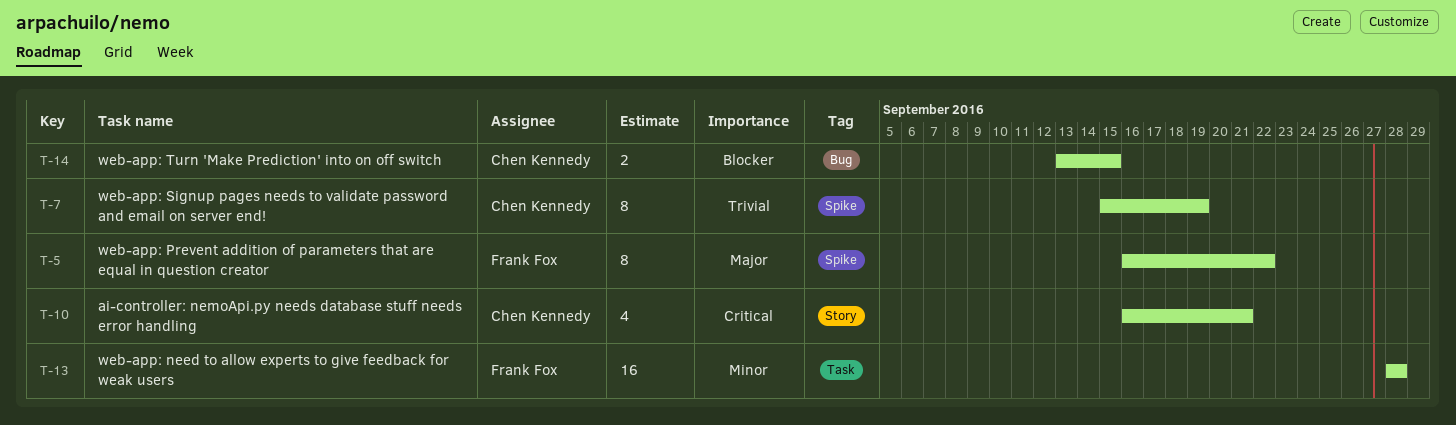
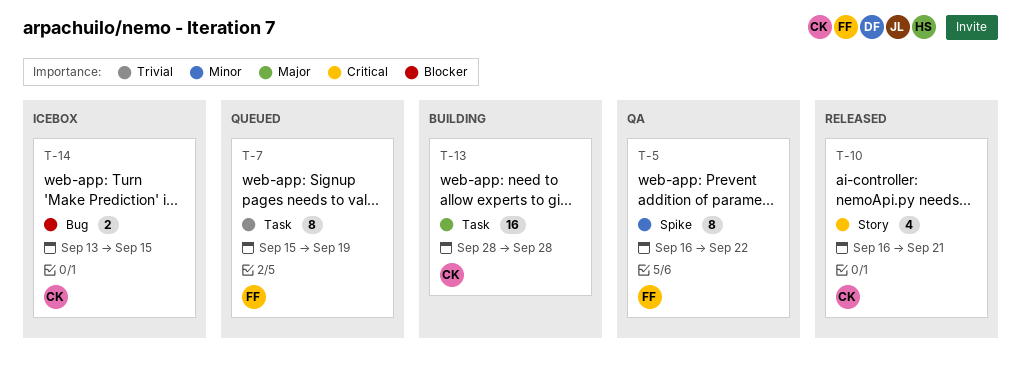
T-5, priority: Major -> Minor
T-7, owner: Chen Kennedy -> Frank Fox
T-7, label: Spike -> Task
T-13, owner: Frank Fox -> Chen Kennedy
T-13, priority: Minor -> Major

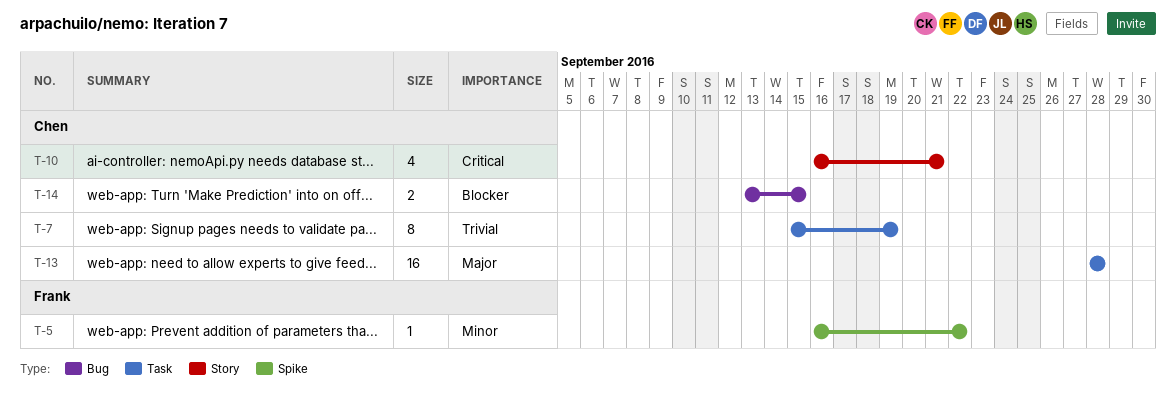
T-5, estimate: 8 -> 1
T-7, owner: Frank -> Chen

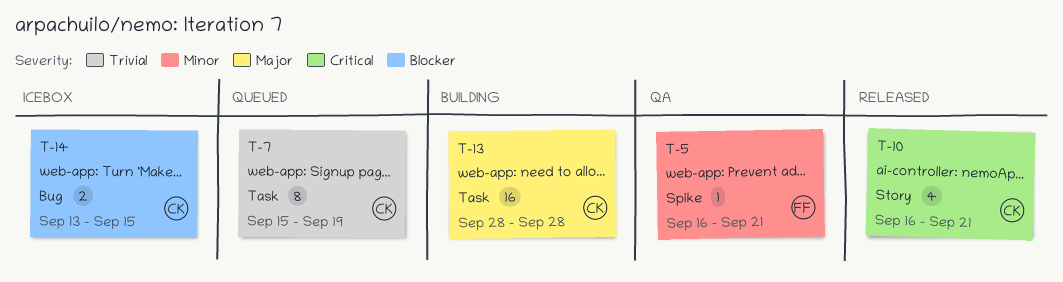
T-5, due: Sep 22 -> Sep 21

